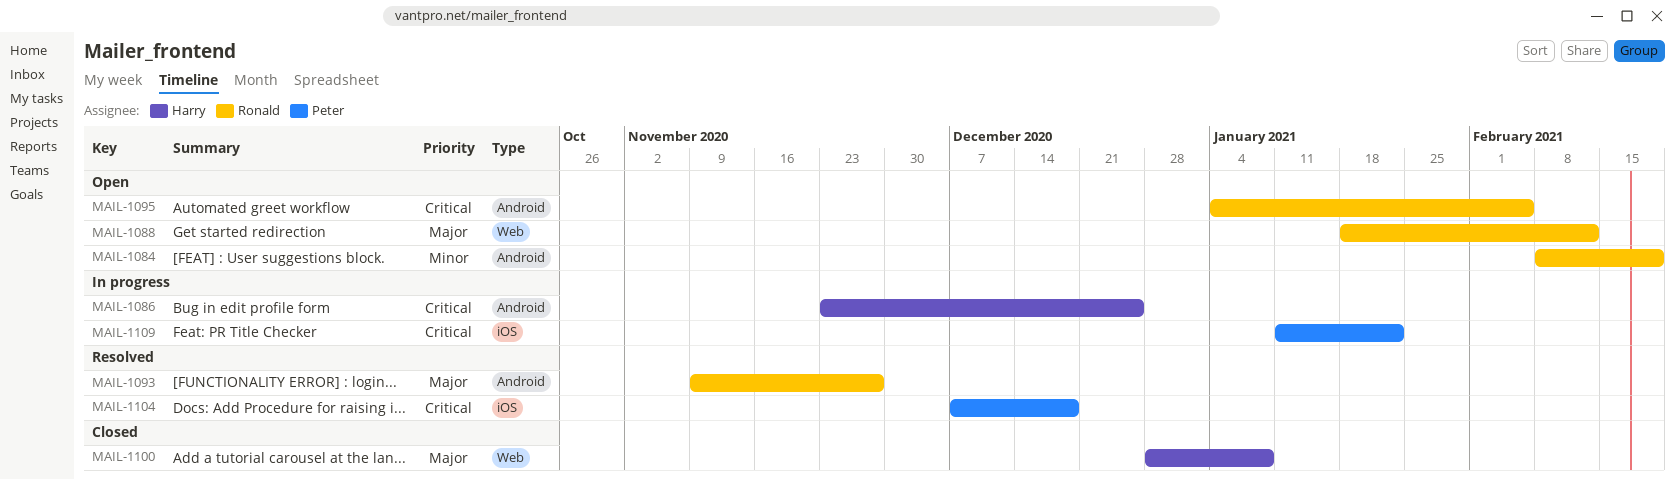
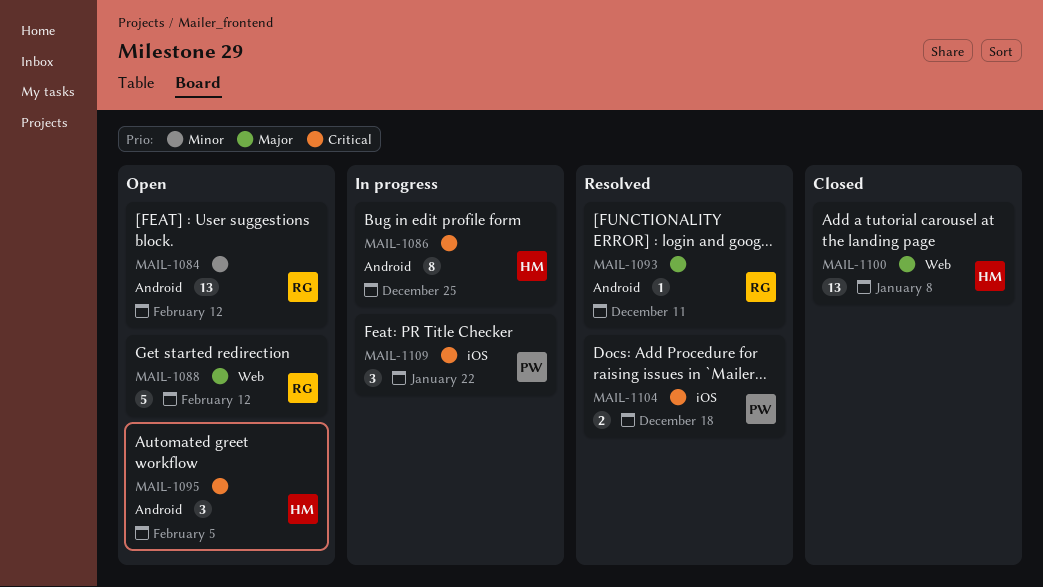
MAIL-1084, due: Feb 19 -> Feb 12
MAIL-1093, due: Nov 27 -> Dec 11
MAIL-1095, owner: Ronald -> Harry

